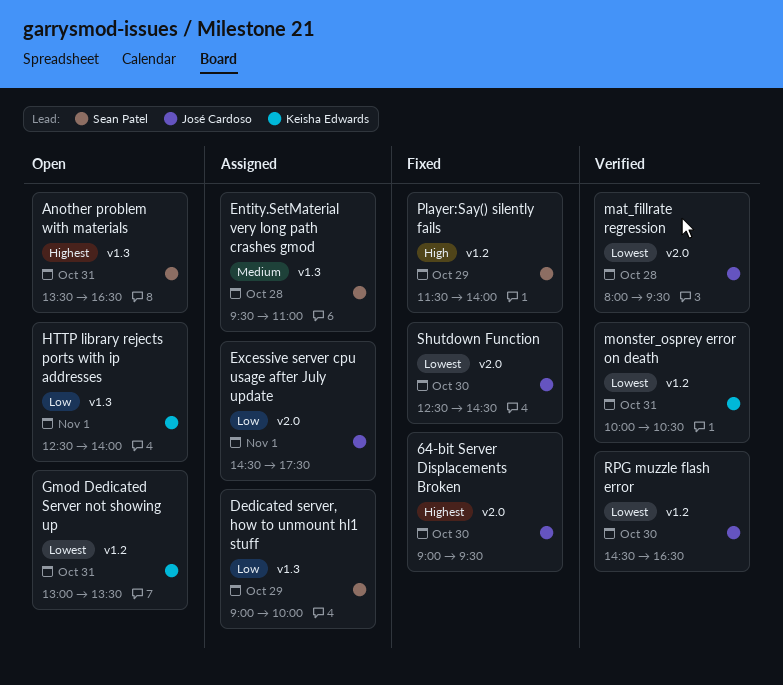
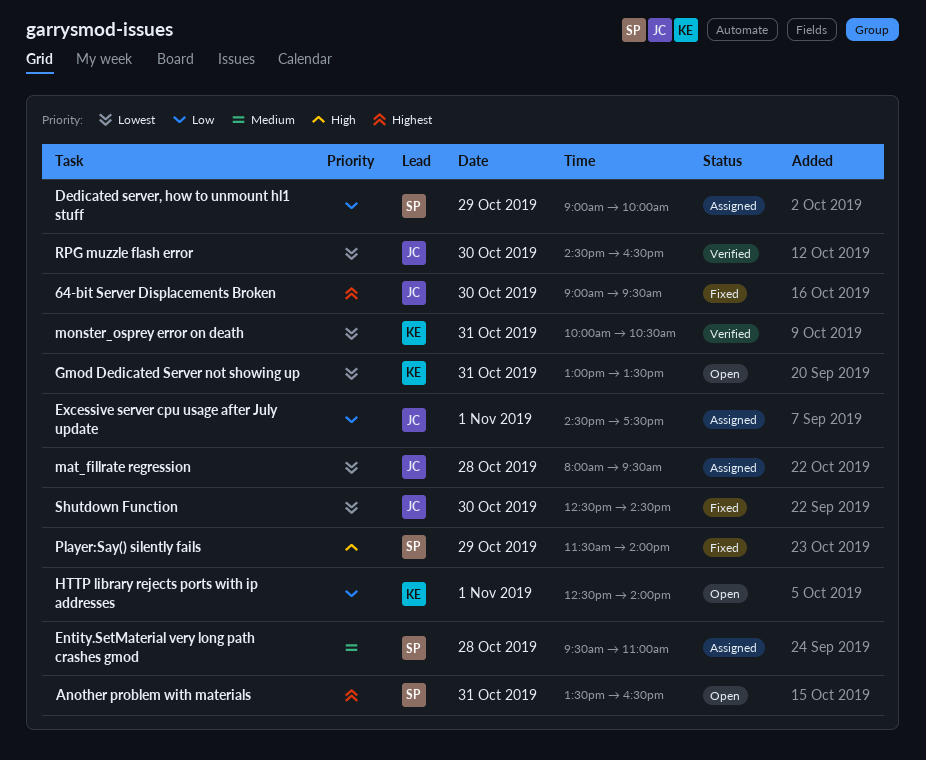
mat_fillrate regression, status: Verified -> Assigned

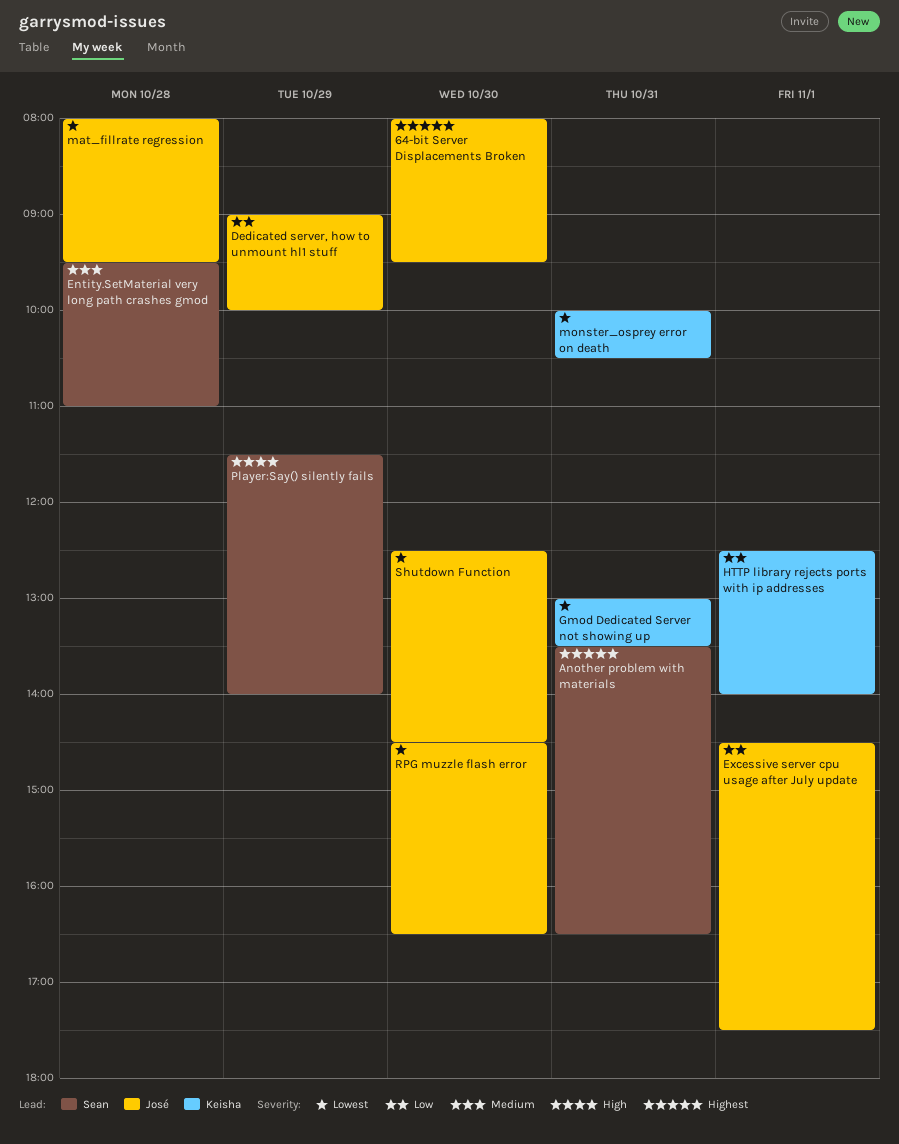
64-bit Server Displacements Broken, begins: 09:00 -> 08:00
Dedicated server, how to unmount hl1 stuff, owner: Sean -> José

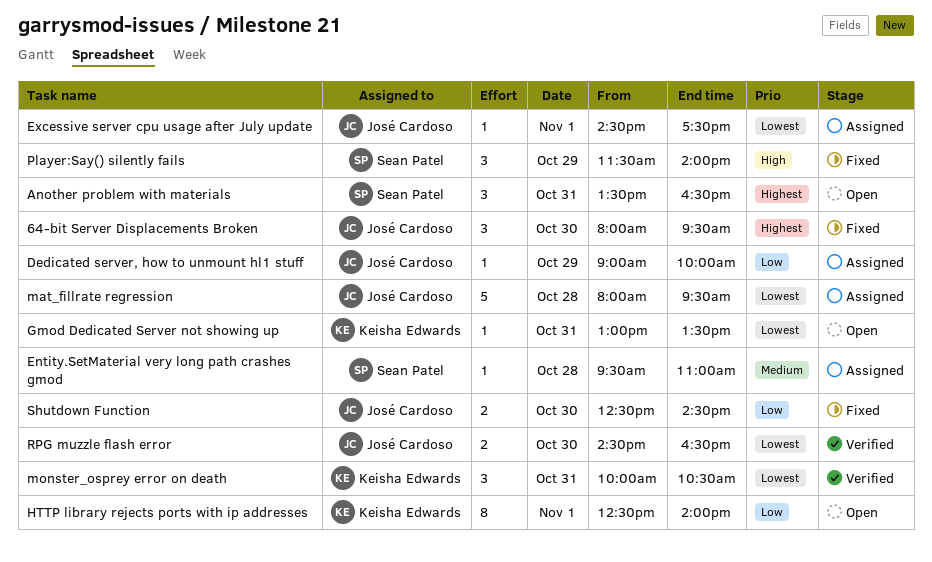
Excessive server cpu usage after July update, priority: Low -> Lowest
Shutdown Function, priority: Lowest -> Low

